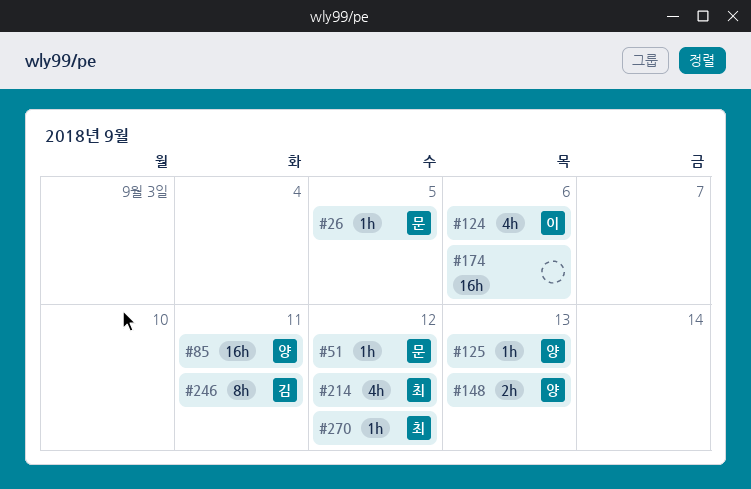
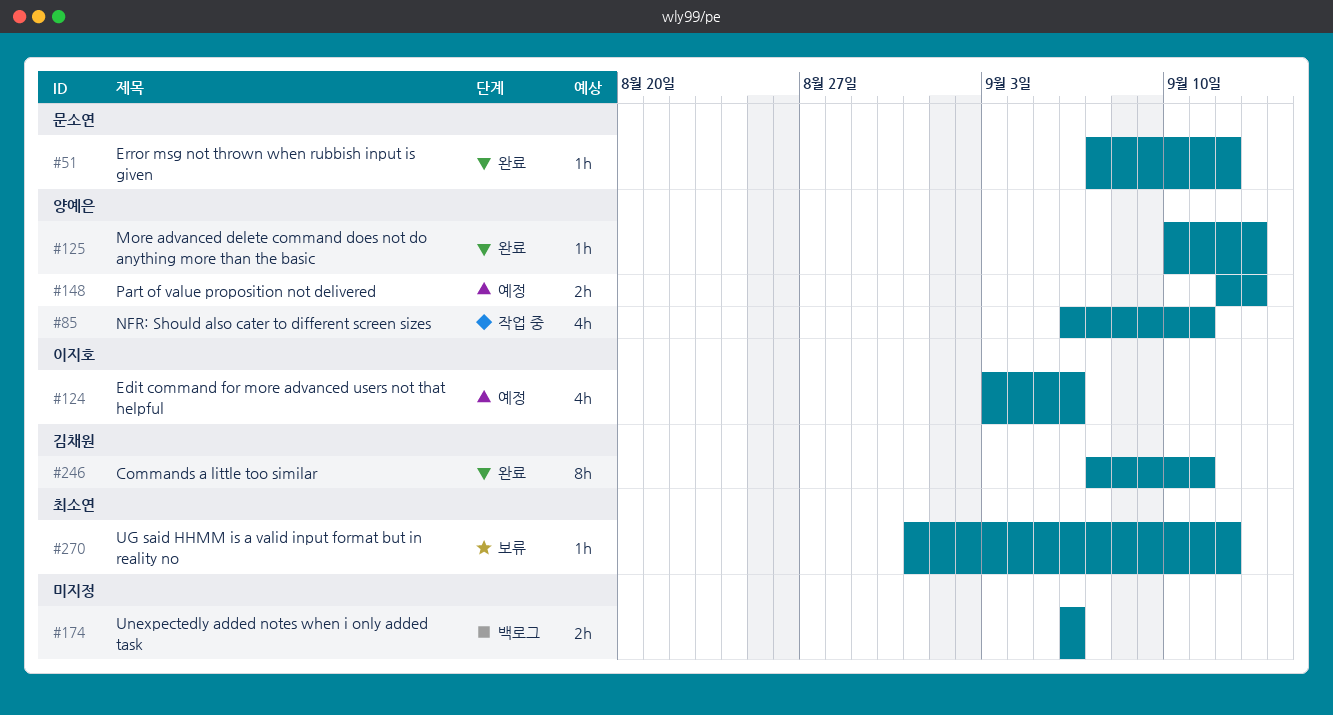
#26: present -> none
#85, estimate: 16h -> 4h
#174, estimate: 16h -> 2h
#214: present -> none

